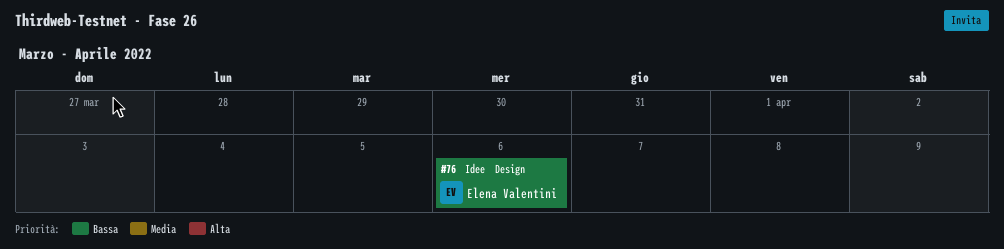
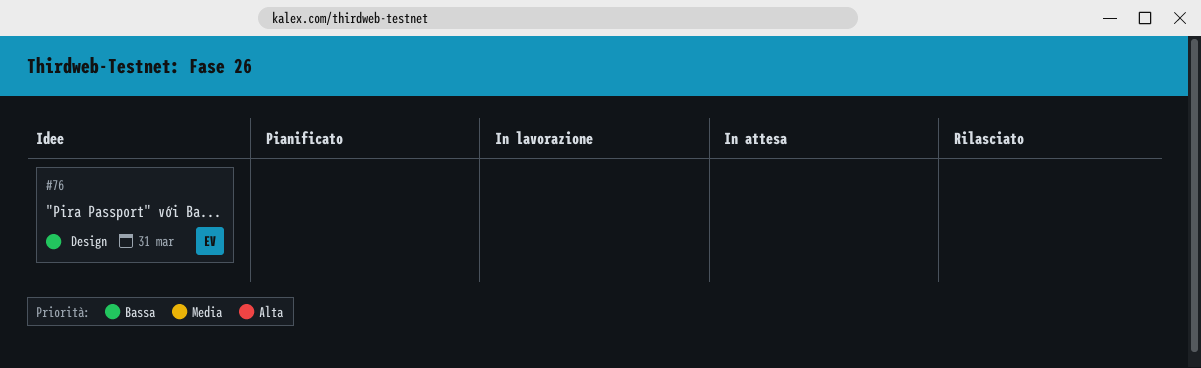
#76, due: Apr 6 -> Mar 31

